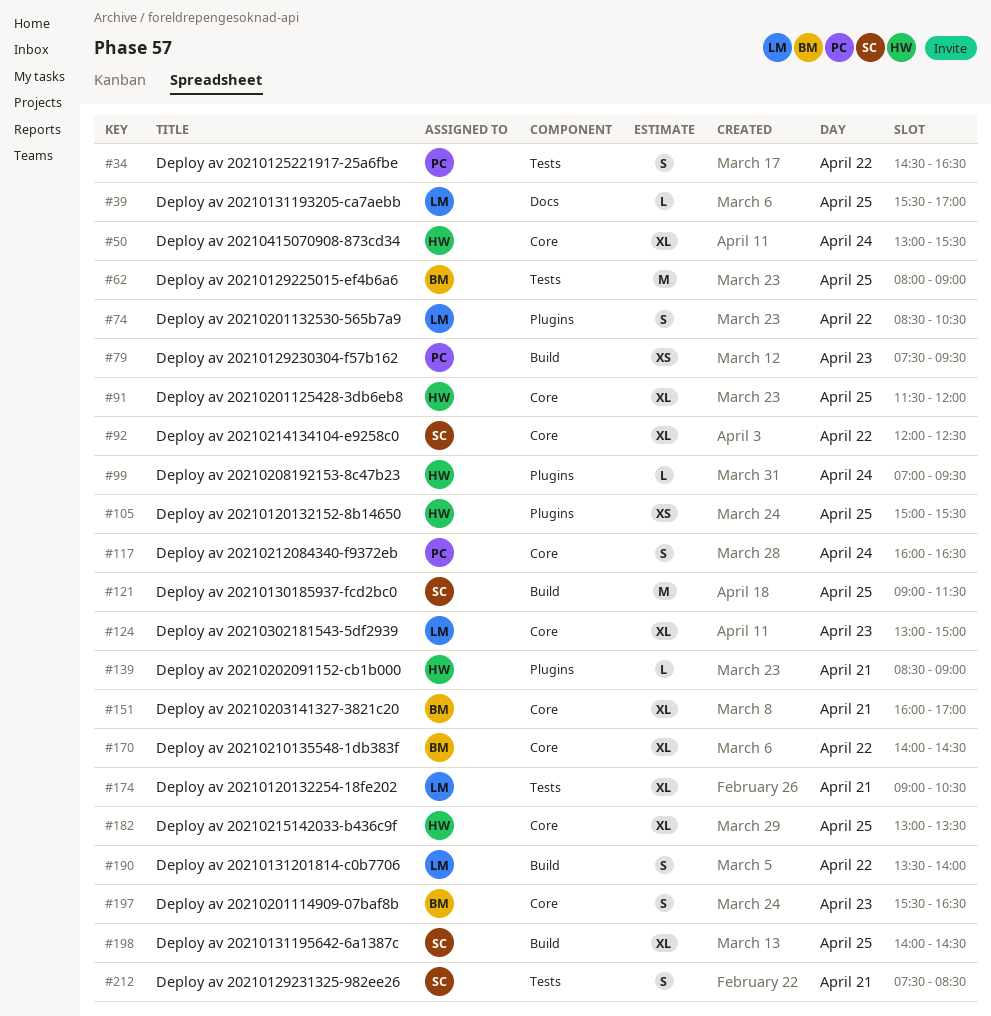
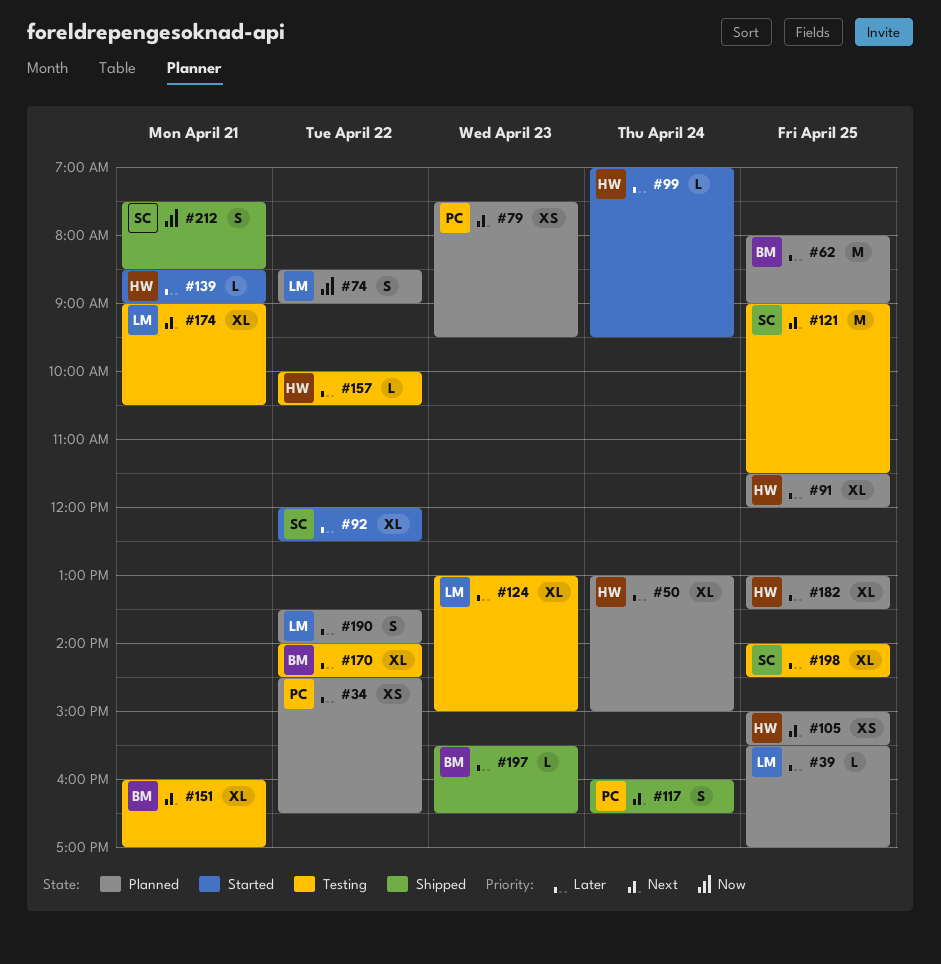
#34, estimate: S -> XS
#50, ends: 15:30 -> 15:00
#74, ends: 10:30 -> 09:00
#157: none -> present
#197, estimate: S -> L

